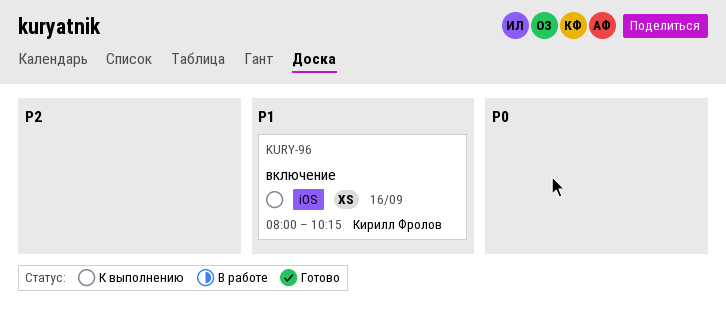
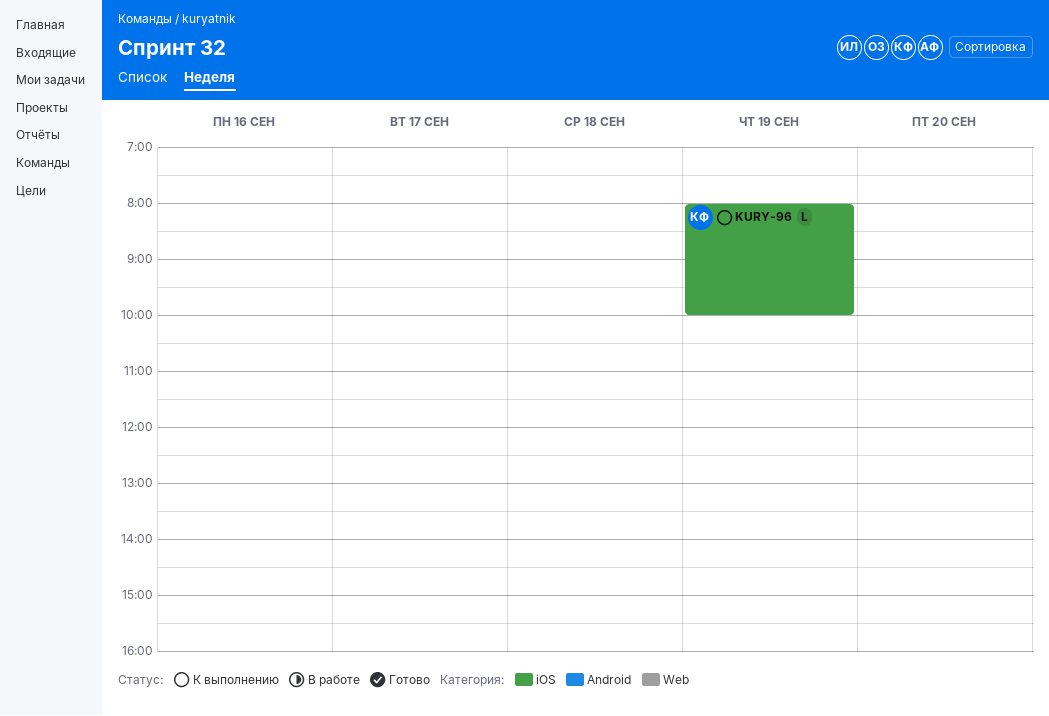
KURY-96, estimate: XS -> L
KURY-96, day: Sep 16 -> Sep 19
KURY-96, ends: 10:15 -> 10:00

